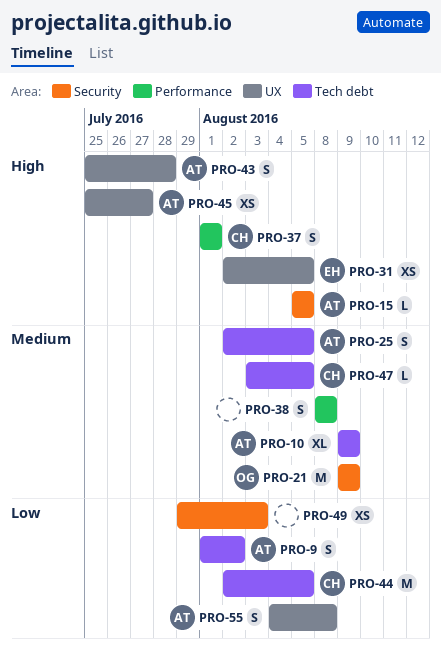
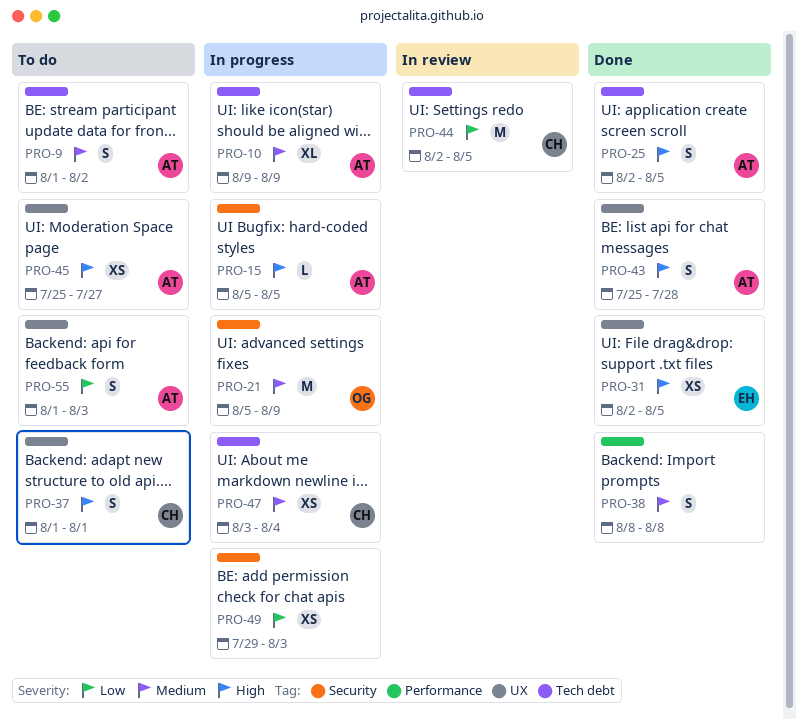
PRO-9, priority: Low -> Medium
PRO-21, start: Aug 9 -> Aug 5
PRO-25, priority: Medium -> High
PRO-37, label: Performance -> UX
PRO-47, estimate: L -> XS
PRO-47, due: Aug 5 -> Aug 4
PRO-55, start: Aug 4 -> Aug 1
PRO-55, due: Aug 8 -> Aug 3

